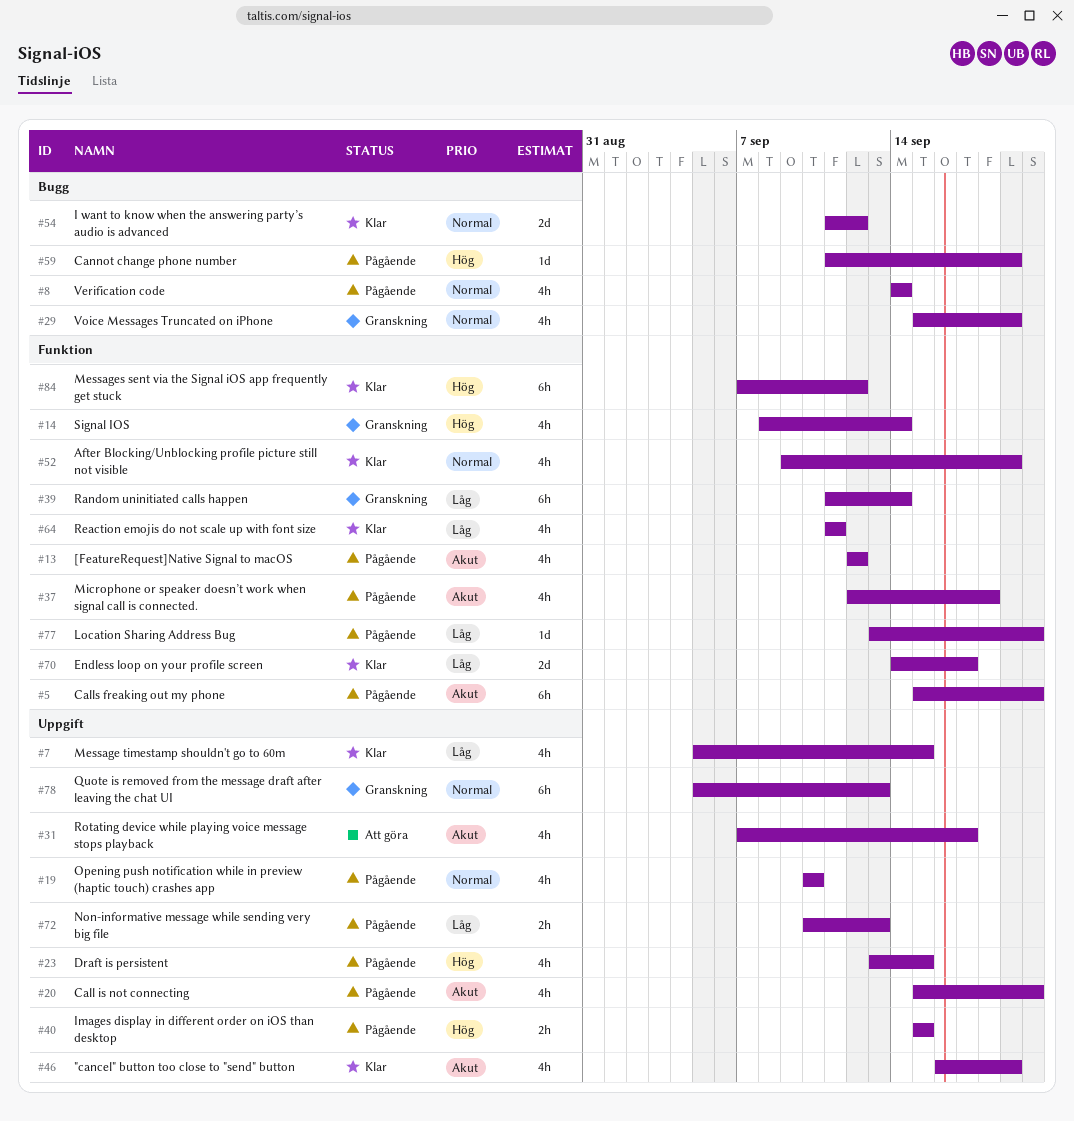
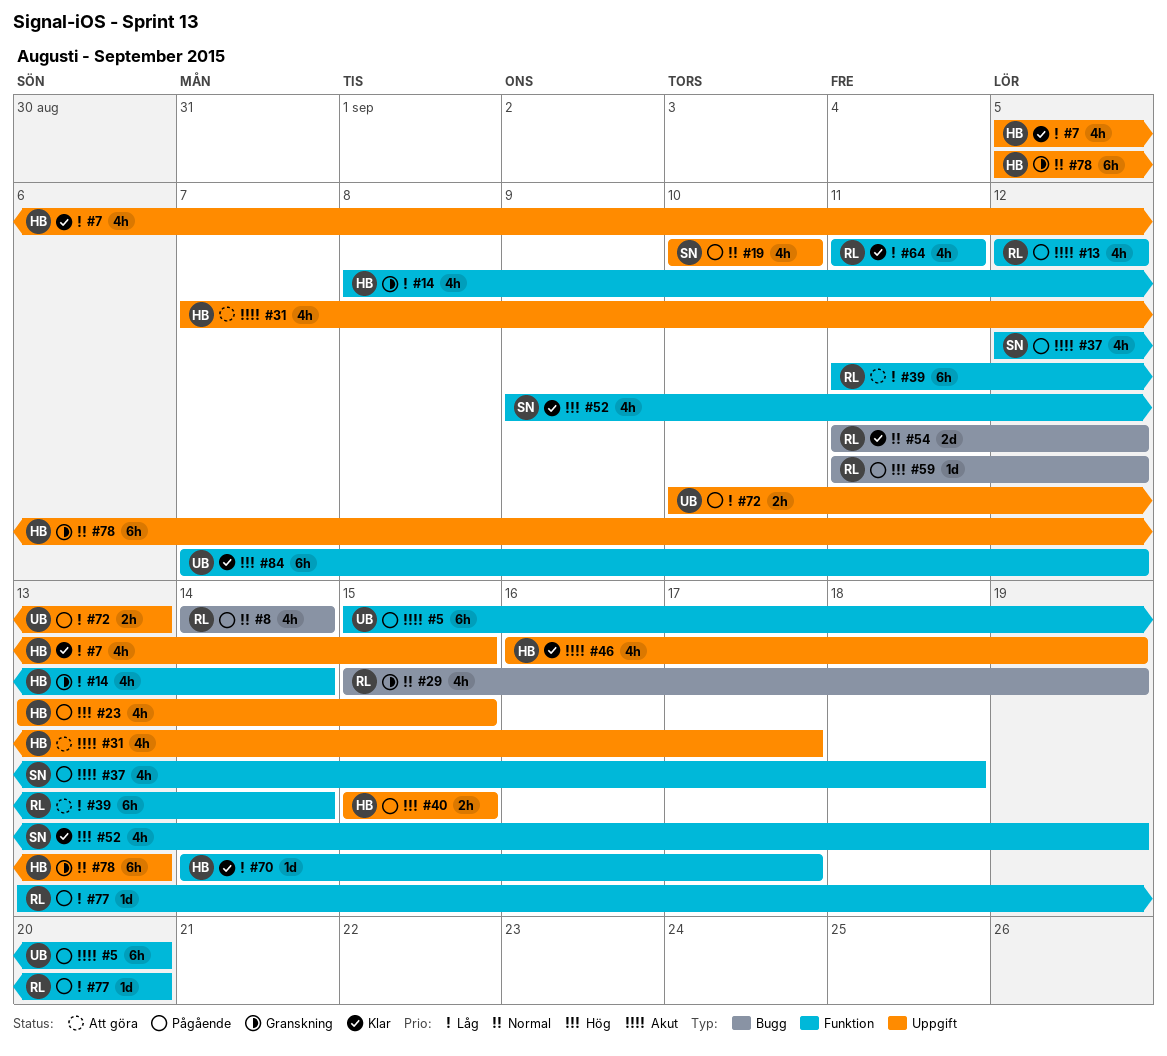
#14, priority: Hög -> Låg
#20: present -> none
#39, status: Granskning -> Att göra
#52, priority: Normal -> Hög
#59, due: Sep 19 -> Sep 12
#70, estimate: 2d -> 1d

